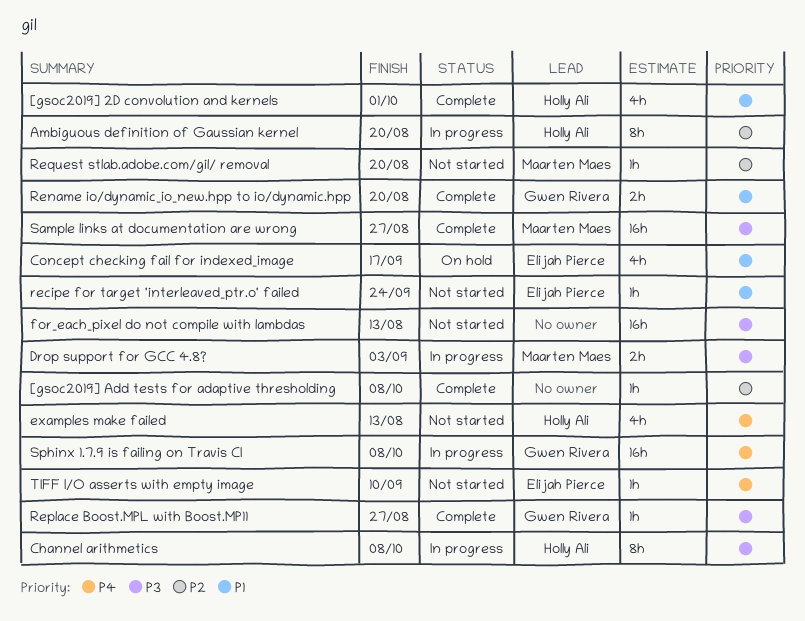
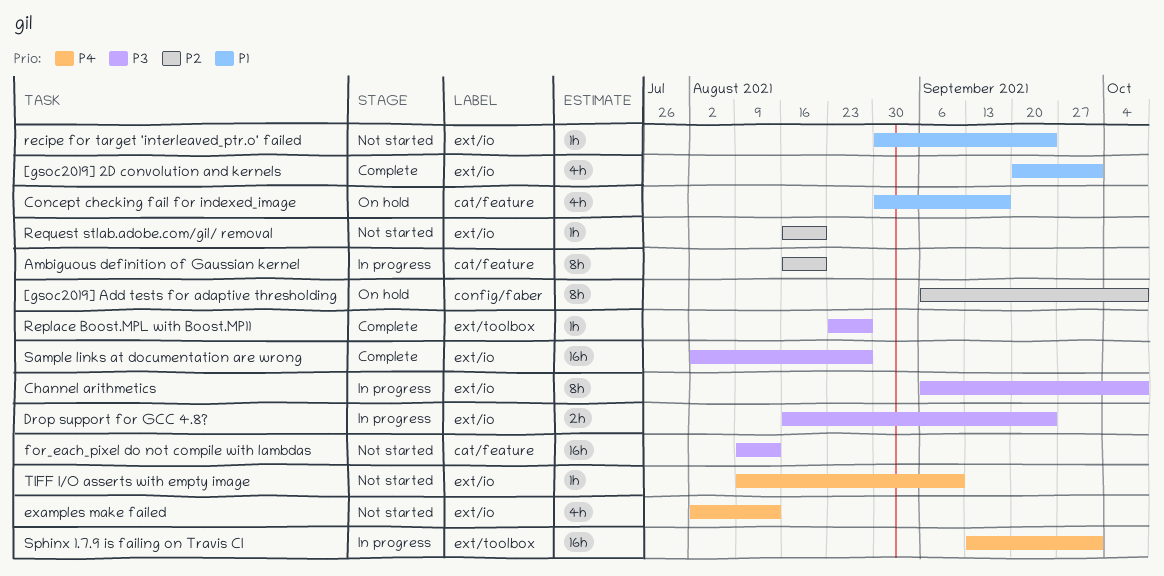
[gsoc2019] Add tests for adaptive thresholding, status: Complete -> On hold
[gsoc2019] Add tests for adaptive thresholding, estimate: 1h -> 8h
Drop support for GCC 4.8?, due: Sep 3 -> Sep 24
Rename io/dynamic_io_new.hpp to io/dynamic.hpp: present -> none
Sphinx 1.7.9 is failing on Travis CI, due: Oct 8 -> Oct 1

